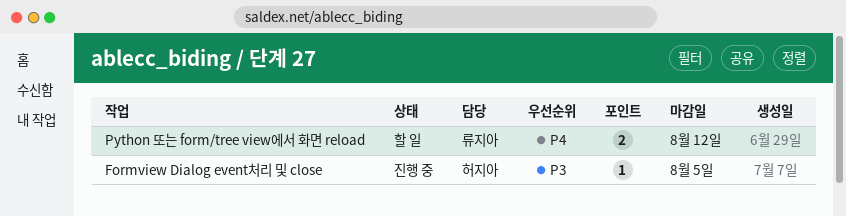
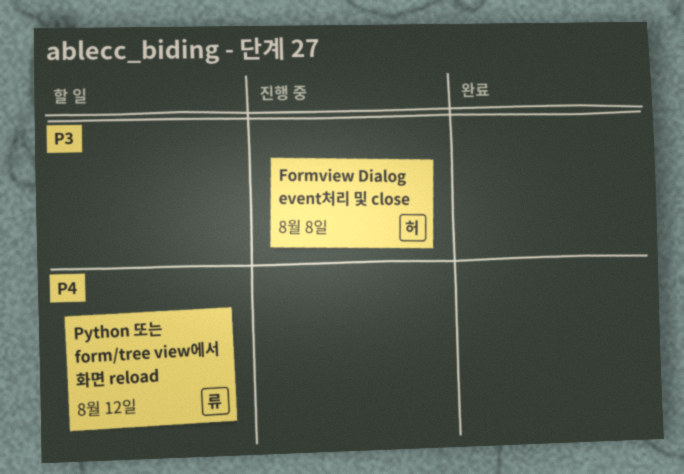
Formview Dialog event처리 및 close, due: Aug 5 -> Aug 8

